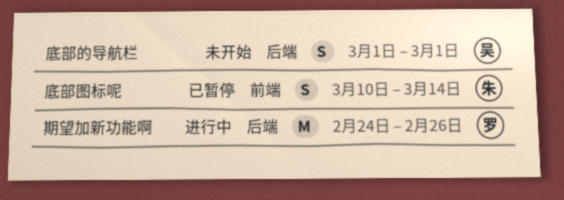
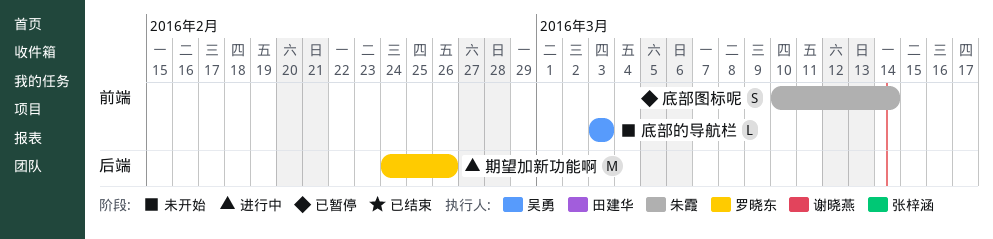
底部的导航栏, label: 后端 -> 前端
底部的导航栏, estimate: S -> L
底部的导航栏, start: Mar 1 -> Mar 3
底部的导航栏, due: Mar 1 -> Mar 3

